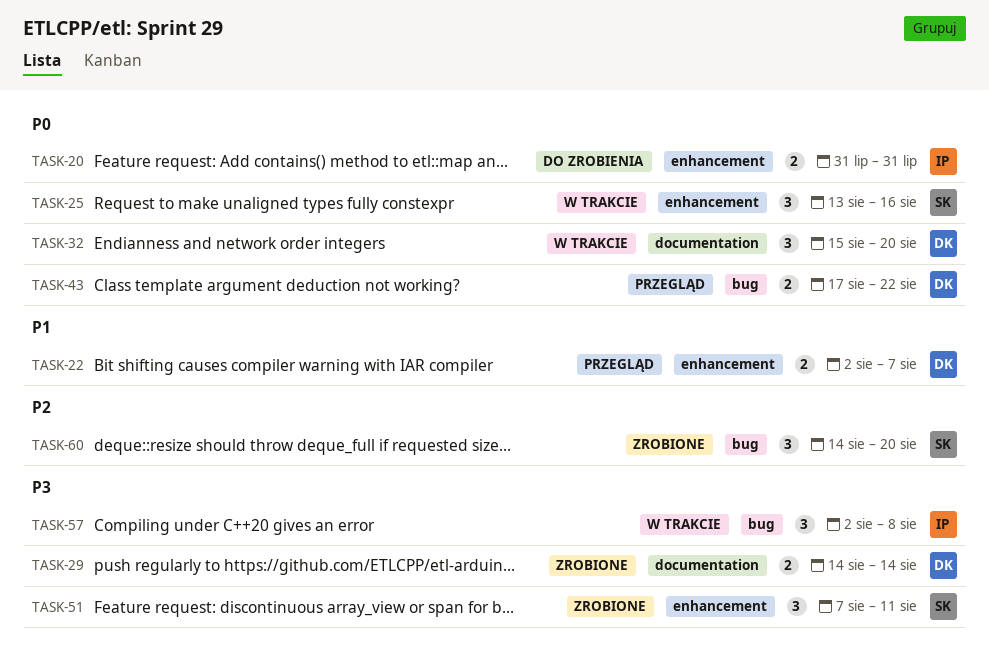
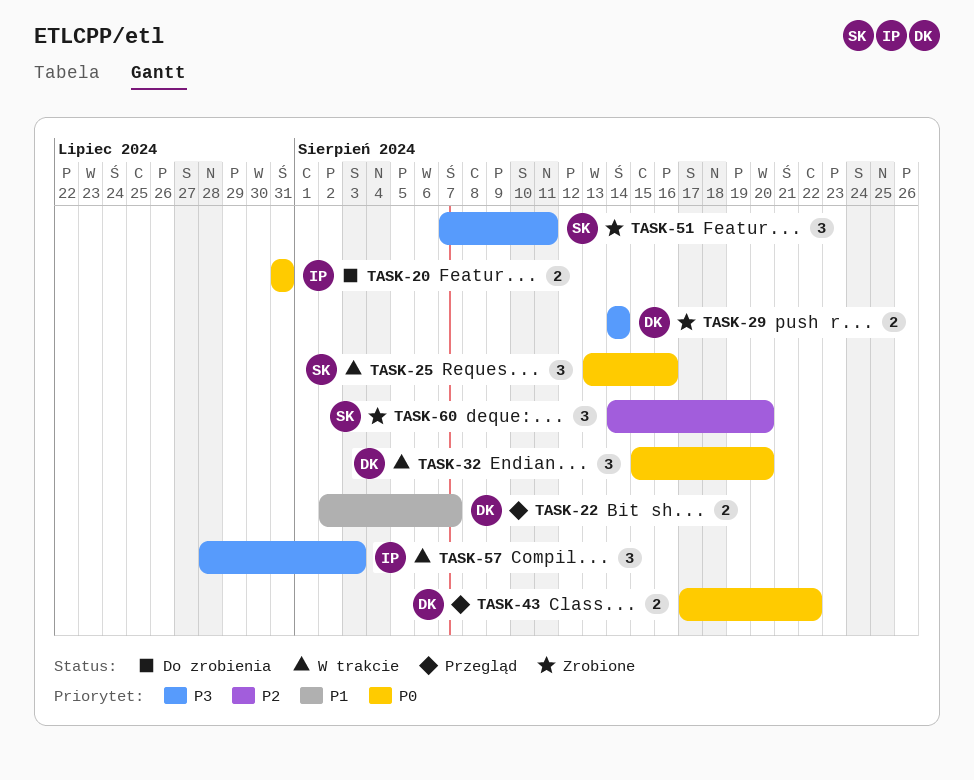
TASK-57, start: Aug 2 -> Jul 28
TASK-57, due: Aug 8 -> Aug 3

